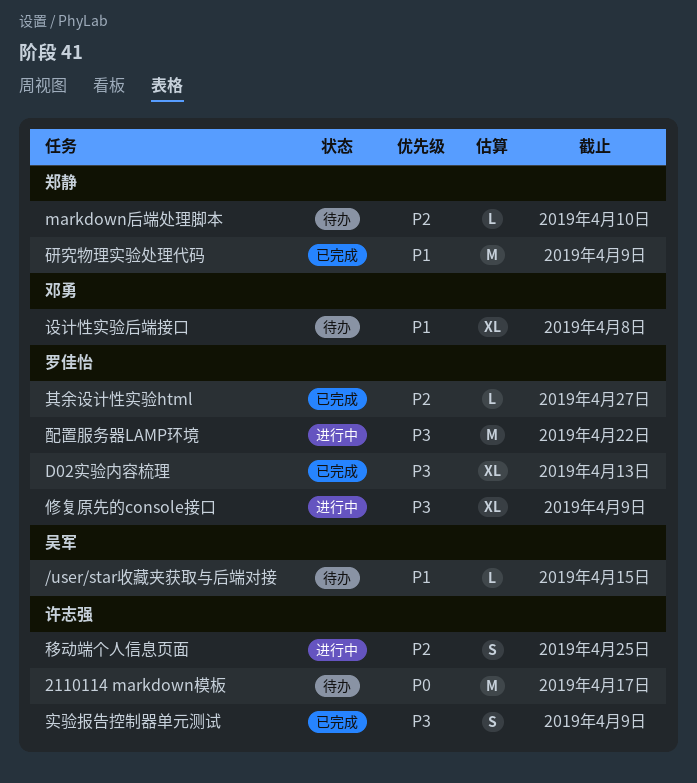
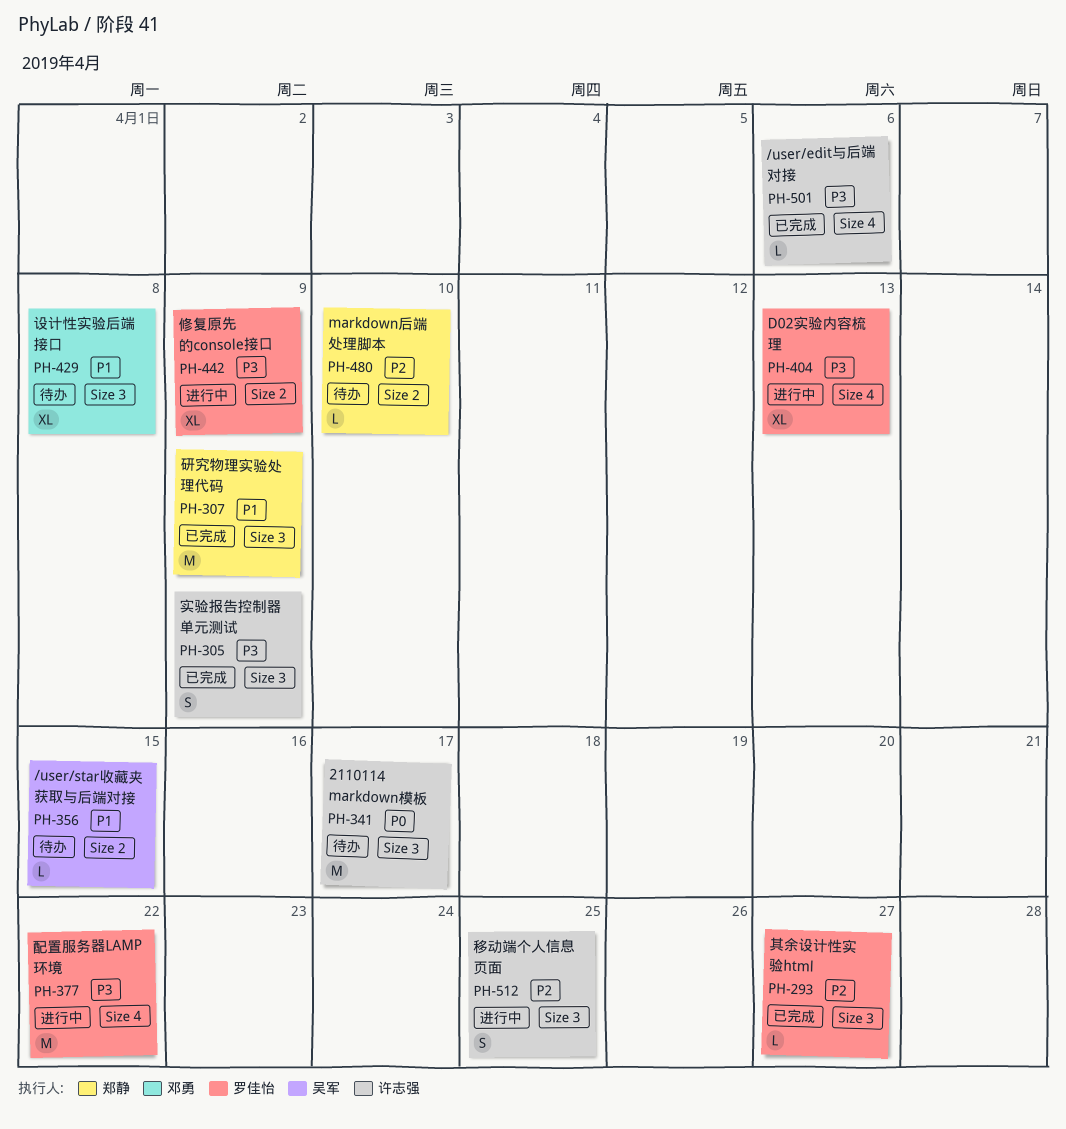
/user/edit与后端对接: none -> present
D02实验内容梳理, status: 已完成 -> 进行中

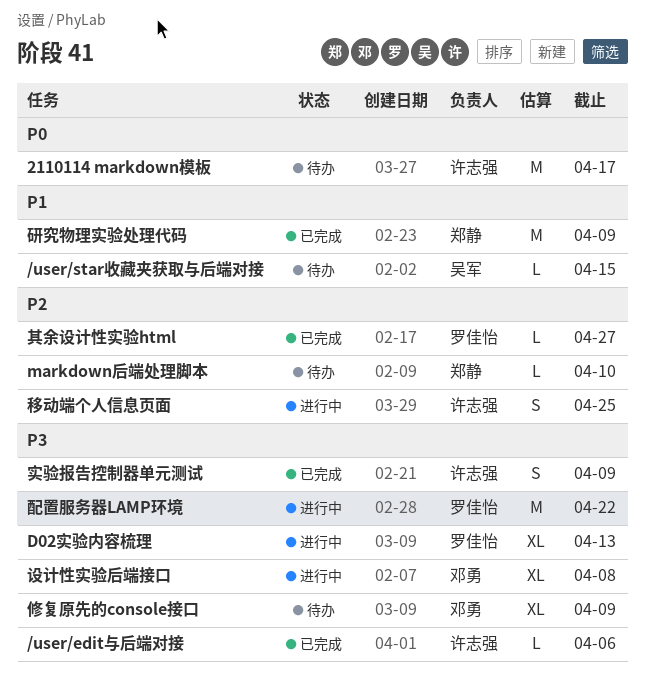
修复原先的console接口, status: 进行中 -> 待办
修复原先的console接口, owner: 罗佳怡 -> 邓勇
设计性实验后端接口, status: 待办 -> 进行中
设计性实验后端接口, priority: P1 -> P3

